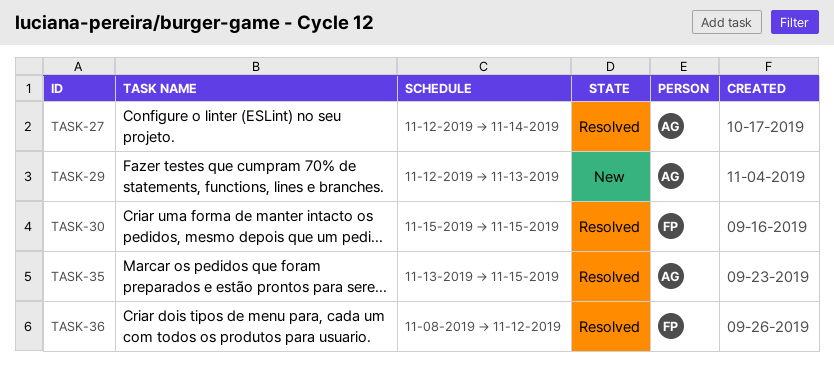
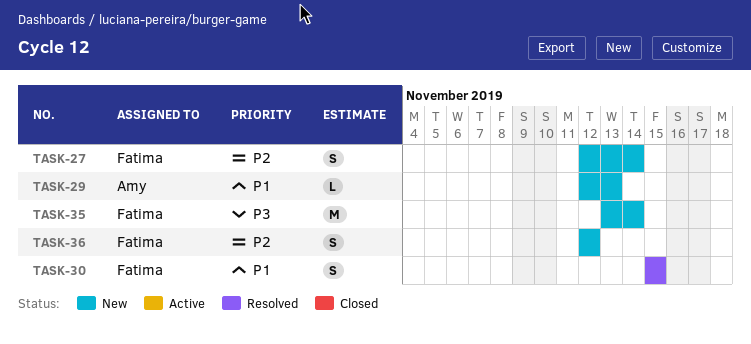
TASK-27, status: Resolved -> New
TASK-27, owner: Amy -> Fatima
TASK-35, status: Resolved -> New
TASK-35, owner: Amy -> Fatima
TASK-35, due: Nov 15 -> Nov 14
TASK-36, status: Resolved -> New
TASK-36, start: Nov 8 -> Nov 12

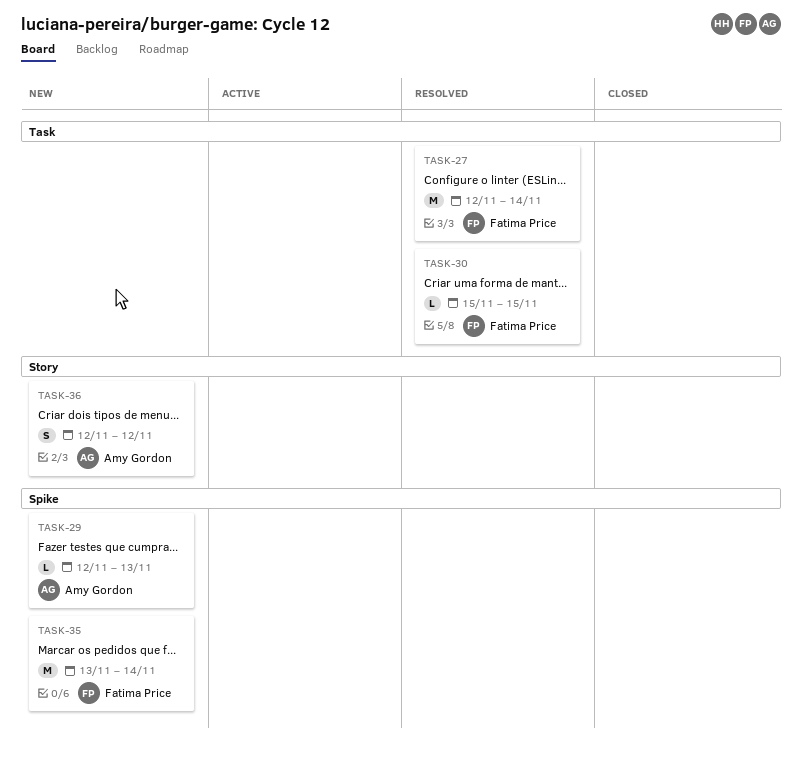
TASK-27, status: New -> Resolved
TASK-27, estimate: S -> M
TASK-30, estimate: S -> L
TASK-36, owner: Fatima Price -> Amy Gordon

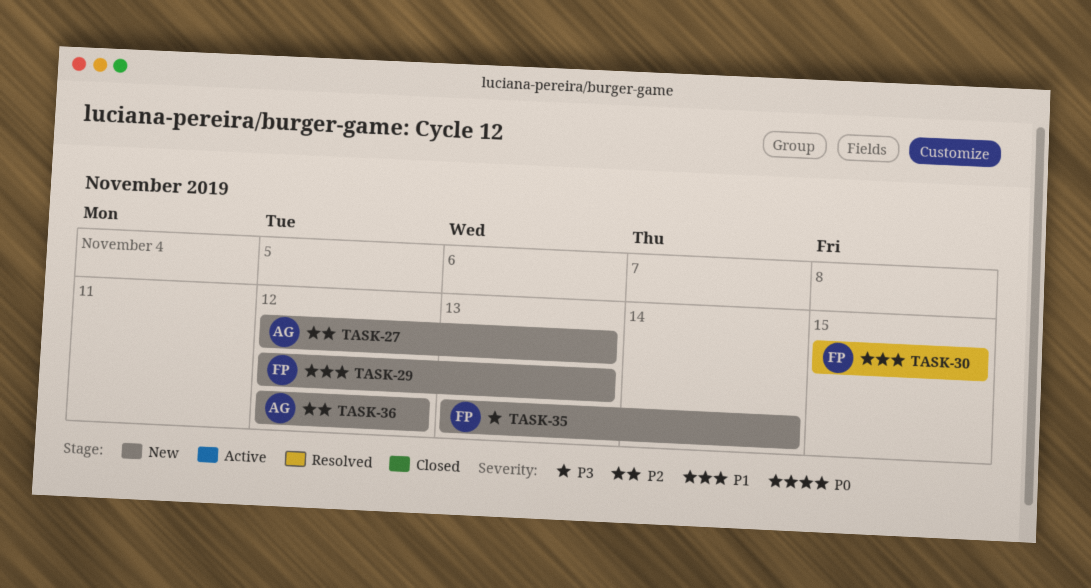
TASK-27, status: Resolved -> New
TASK-27, owner: Fatima Price -> Amy Gordon
TASK-27, due: Nov 14 -> Nov 13
TASK-29, owner: Amy Gordon -> Fatima Price

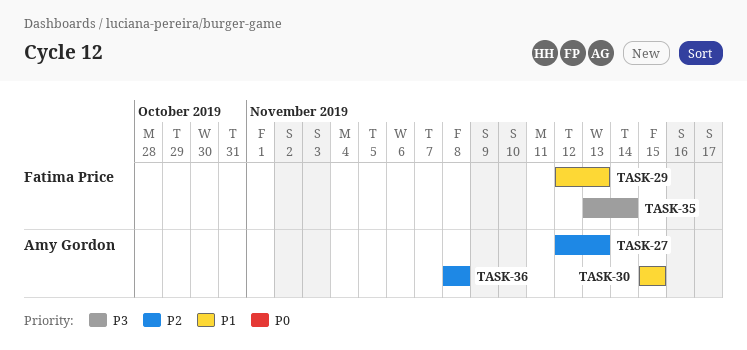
TASK-30, owner: Fatima Price -> Amy Gordon
TASK-36, start: Nov 12 -> Nov 8
TASK-36, due: Nov 12 -> Nov 8

